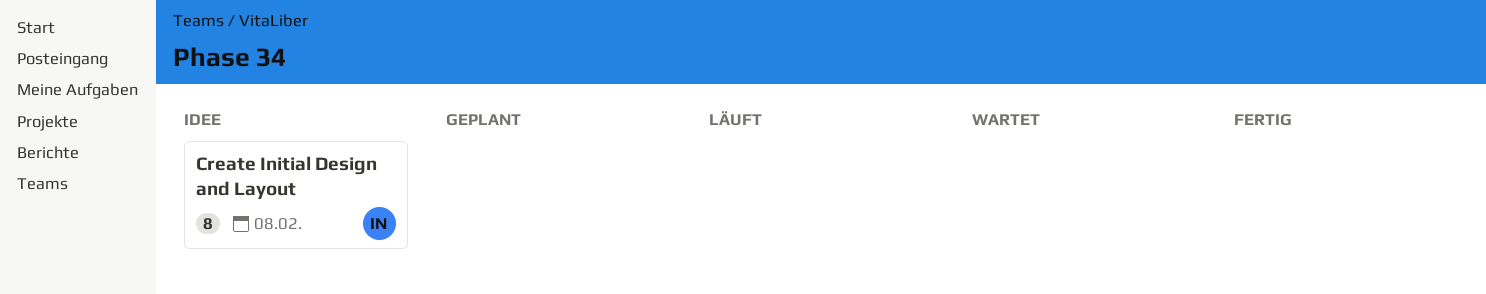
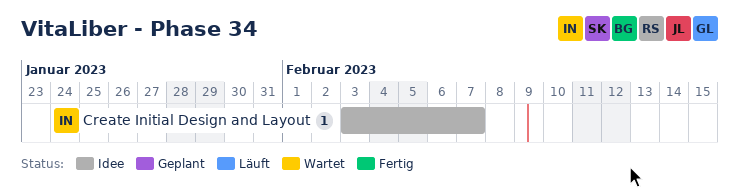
Create Initial Design and Layout, estimate: 8 -> 1
Create Initial Design and Layout, due: Feb 8 -> Feb 7

